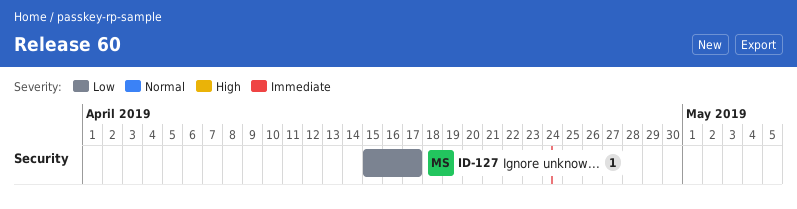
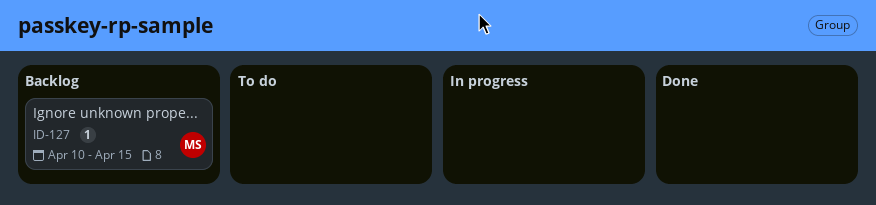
ID-127, start: Apr 15 -> Apr 10
ID-127, due: Apr 17 -> Apr 15

